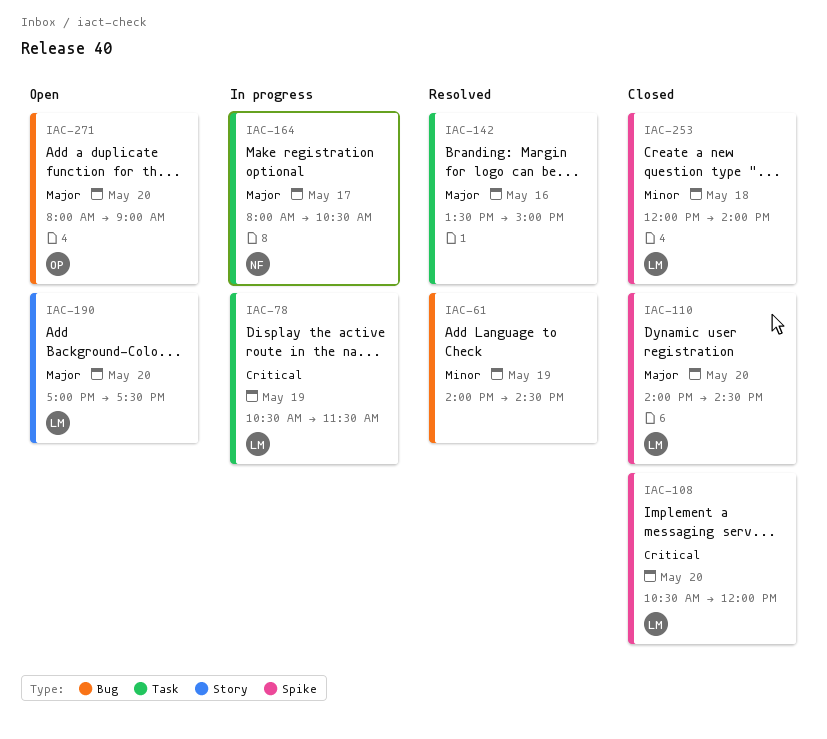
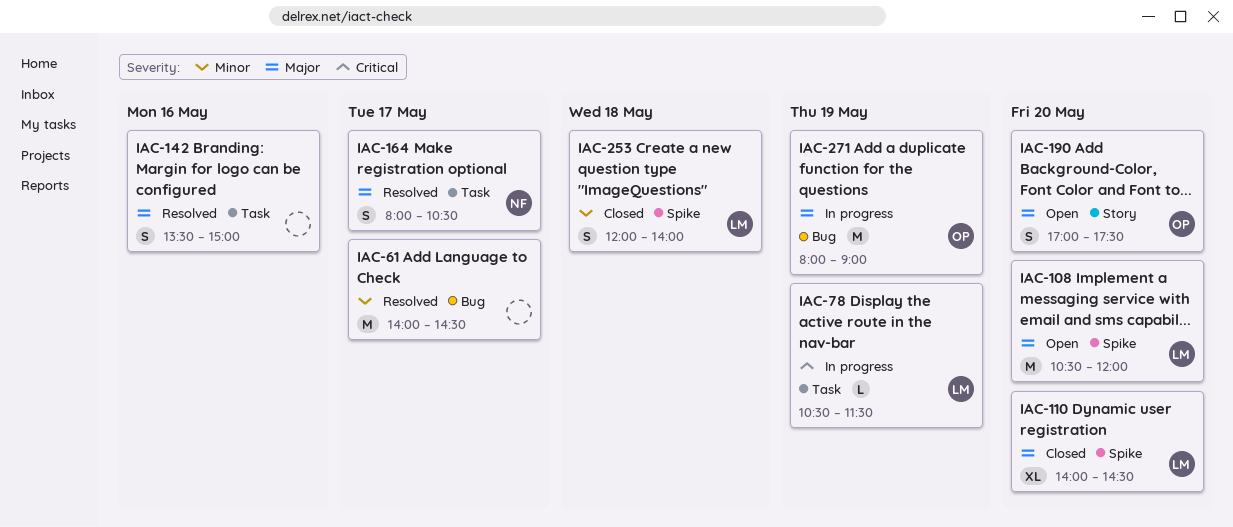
IAC-61, day: May 19 -> May 17
IAC-108, status: Closed -> Open
IAC-108, priority: Critical -> Major
IAC-164, status: In progress -> Resolved
IAC-190, owner: LM -> OP
IAC-271, status: Open -> In progress
IAC-271, day: May 20 -> May 19

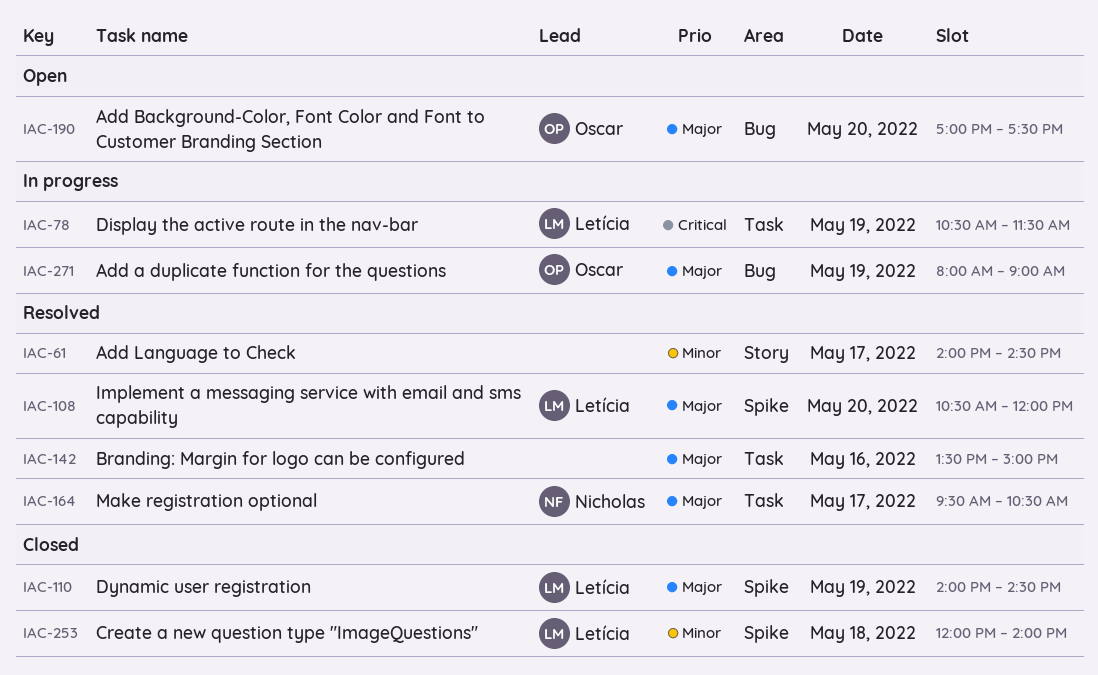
IAC-61, label: Bug -> Story
IAC-108, status: Open -> Resolved
IAC-110, day: May 20 -> May 19
IAC-164, begins: 08:00 -> 09:30
IAC-190, label: Story -> Bug

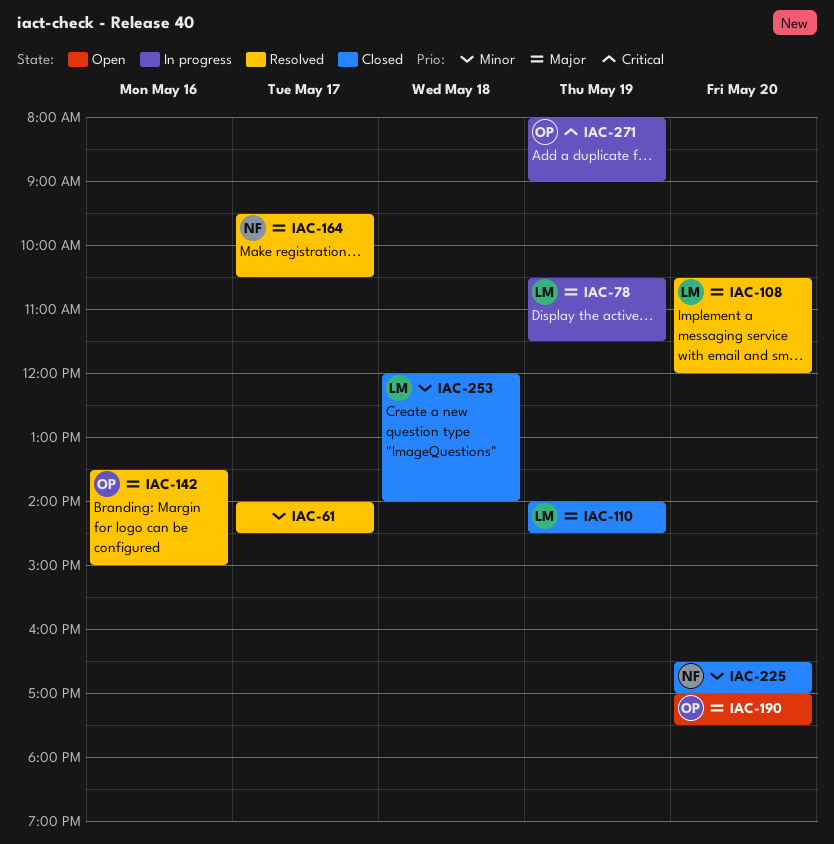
IAC-78, priority: Critical -> Major
IAC-142, owner: none -> Oscar
IAC-225: none -> present
IAC-271, priority: Major -> Critical

